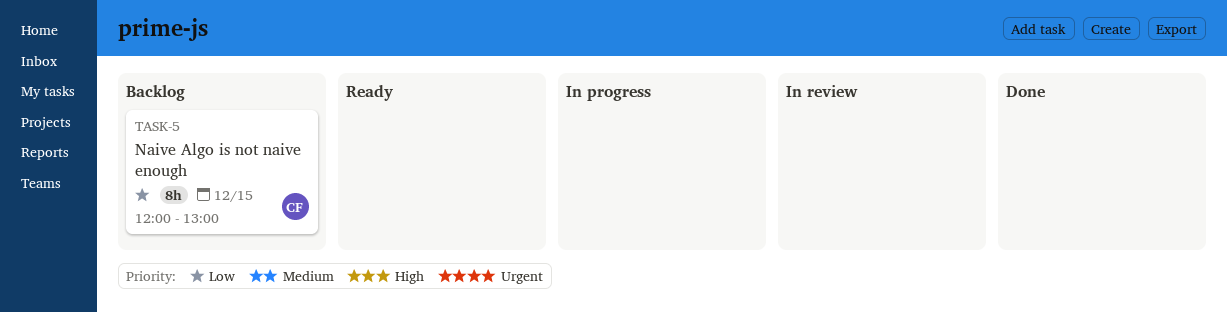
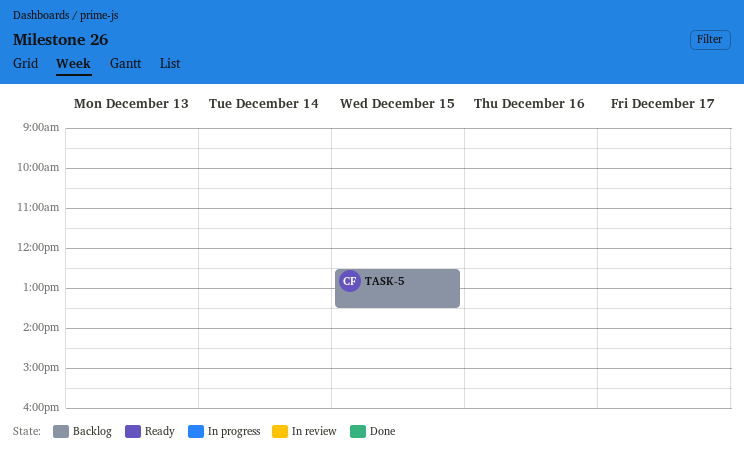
TASK-5, begins: 12:00 -> 12:30
TASK-5, ends: 13:00 -> 13:30

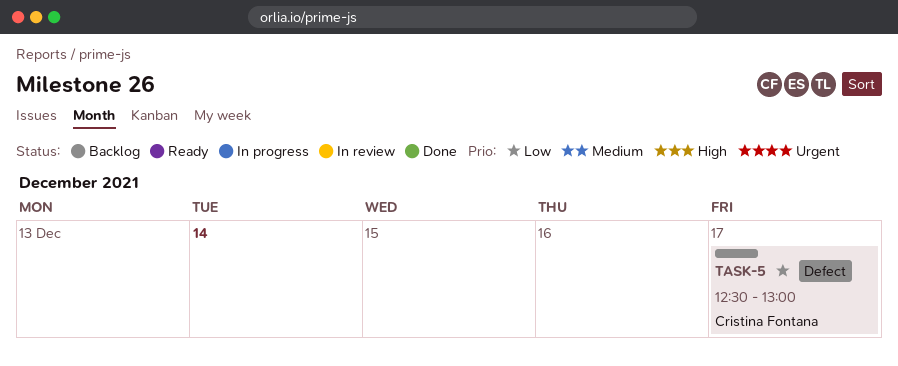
TASK-5, day: Dec 15 -> Dec 17
TASK-5, ends: 13:30 -> 13:00

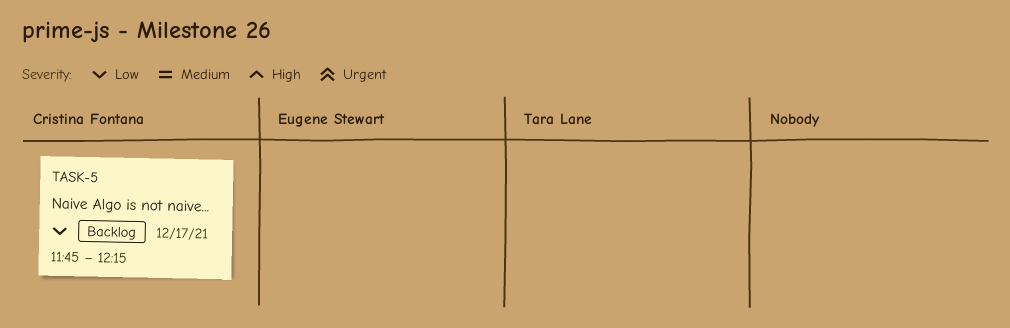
TASK-5, begins: 12:30 -> 11:45
TASK-5, ends: 13:00 -> 12:15

